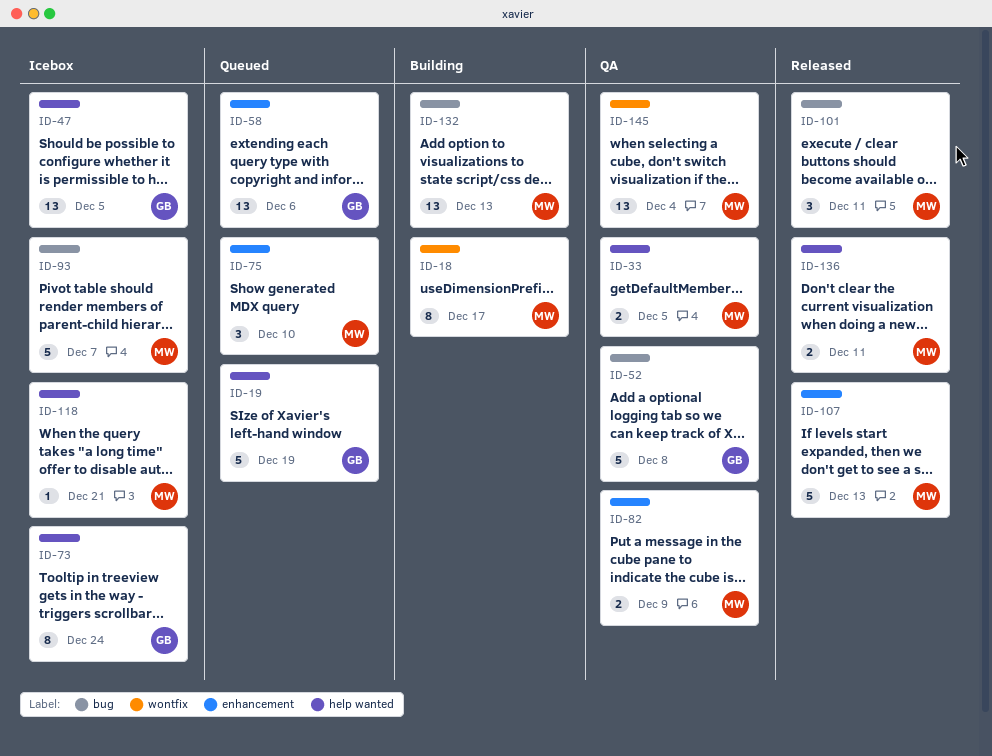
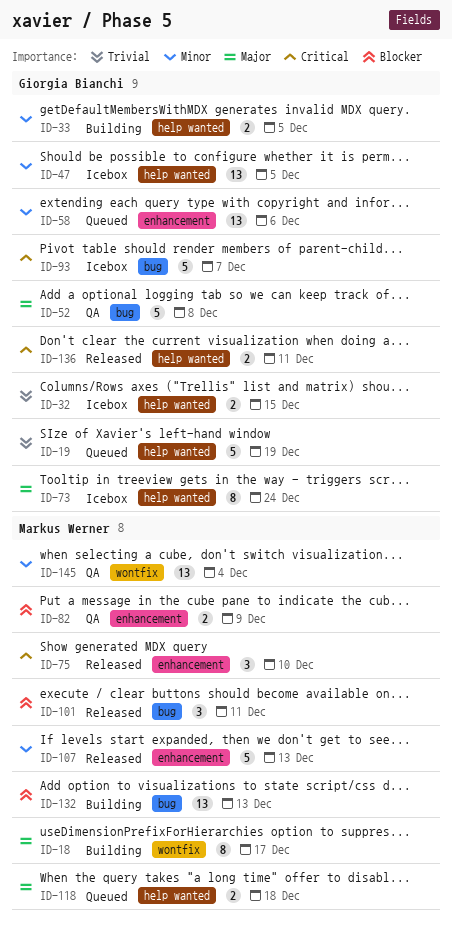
ID-32: none -> present
ID-33, status: QA -> Building
ID-33, owner: Markus Werner -> Giorgia Bianchi
ID-75, status: Queued -> Released
ID-93, owner: Markus Werner -> Giorgia Bianchi
ID-118, status: Icebox -> Queued
ID-118, estimate: 1 -> 2
ID-118, due: Dec 21 -> Dec 18
ID-136, owner: Markus Werner -> Giorgia Bianchi

